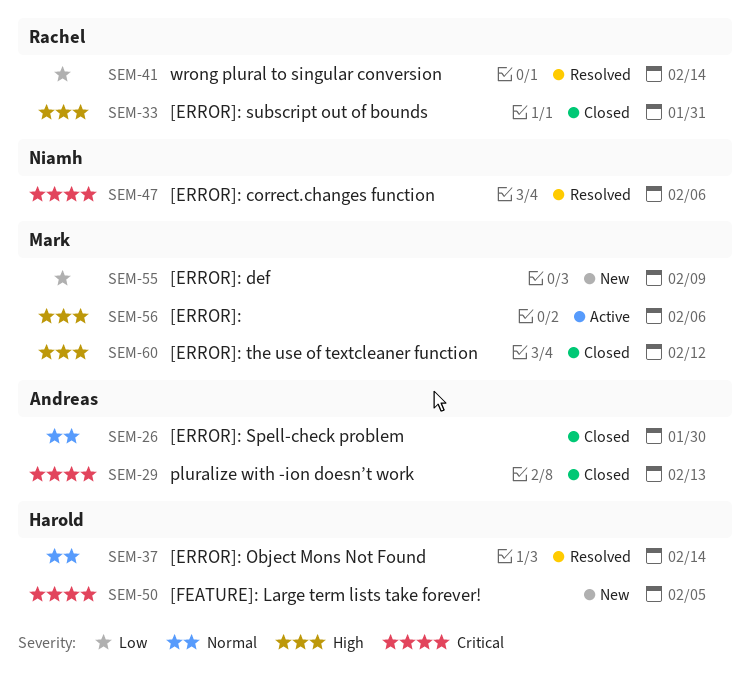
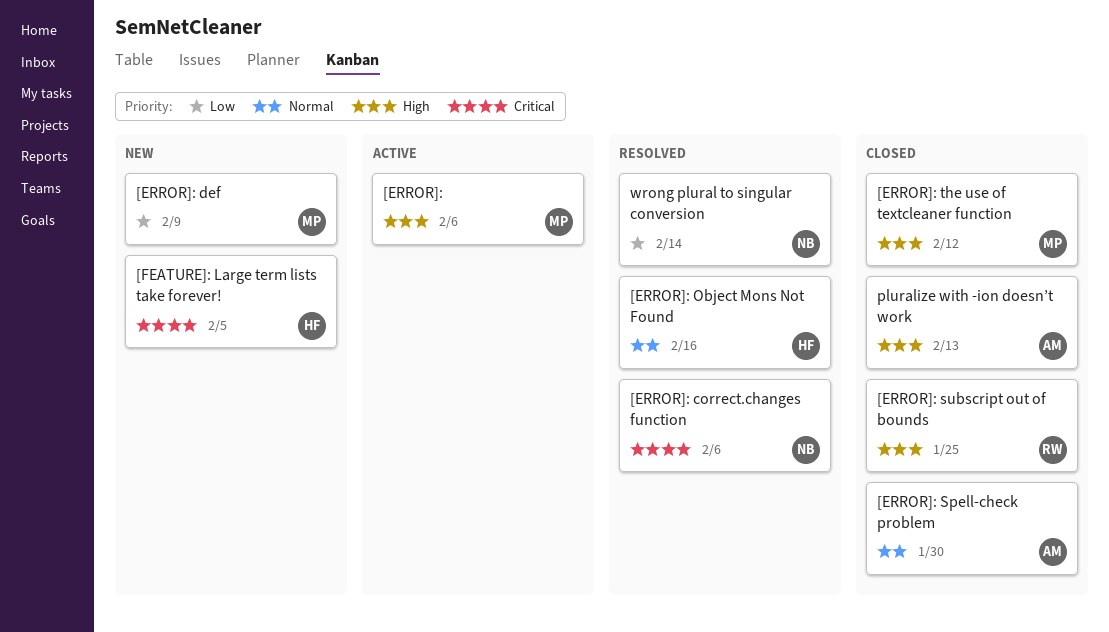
[ERROR]: Object Mons Not Found, due: Feb 14 -> Feb 16
[ERROR]: subscript out of bounds, due: Jan 31 -> Jan 25
pluralize with -ion doesn’t work, priority: Critical -> High
wrong plural to singular conversion, owner: Rachel -> Niamh

